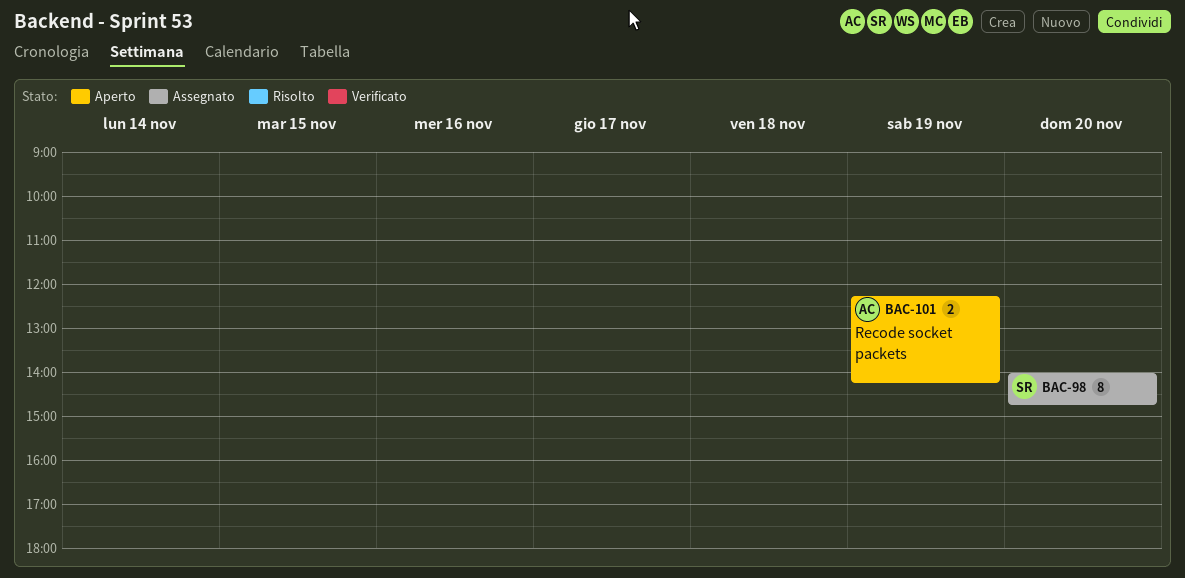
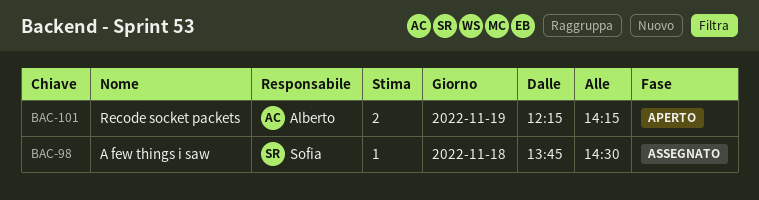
BAC-98, estimate: 8 -> 1
BAC-98, day: Nov 20 -> Nov 18
BAC-98, begins: 14:00 -> 13:45
BAC-98, ends: 14:45 -> 14:30

